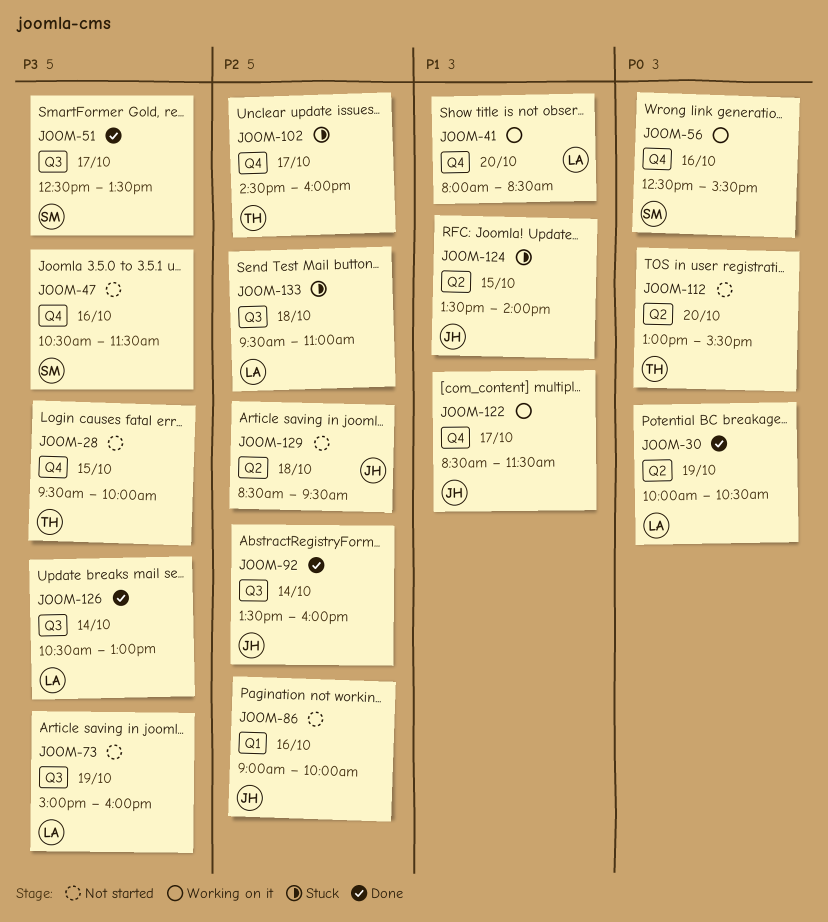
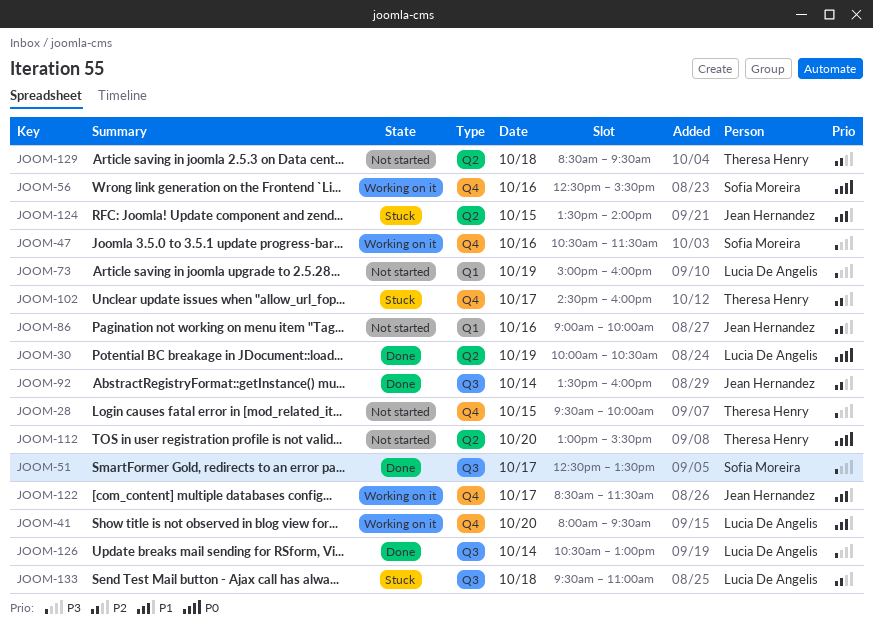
JOOM-41, ends: 08:30 -> 09:30
JOOM-47, status: Not started -> Working on it
JOOM-73, label: Q3 -> Q1
JOOM-129, owner: Jean Hernandez -> Theresa Henry

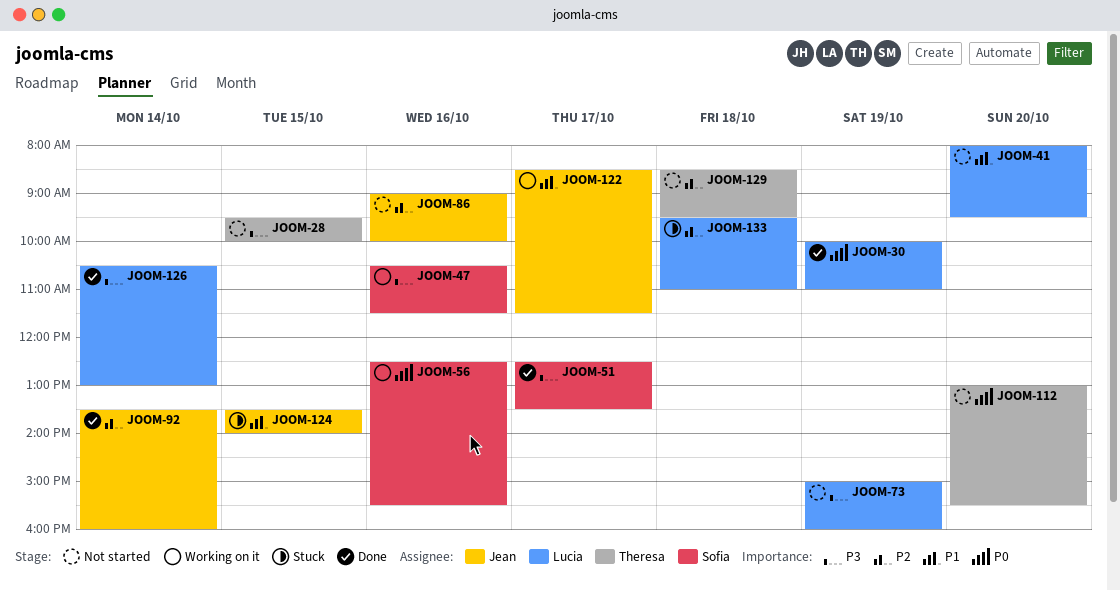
JOOM-30, ends: 10:30 -> 11:00
JOOM-41, status: Working on it -> Not started
JOOM-102: present -> none

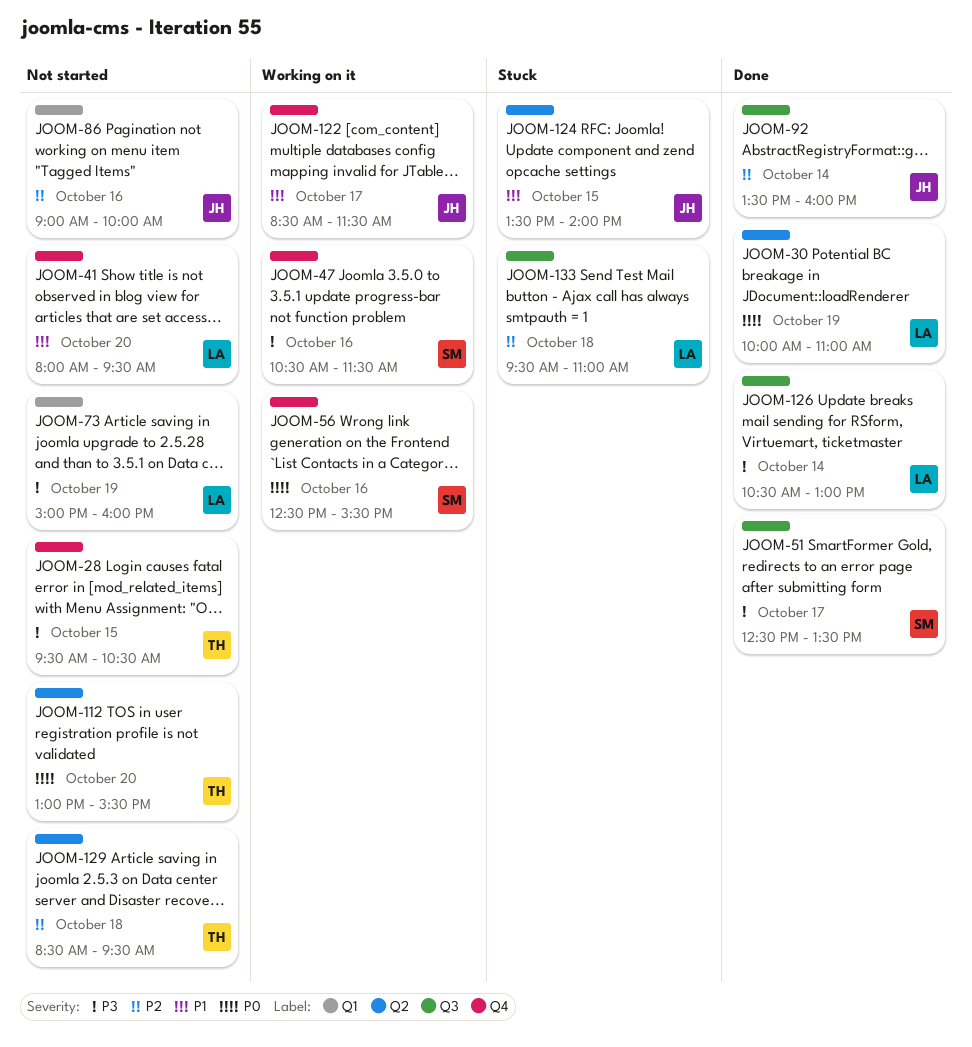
JOOM-28, ends: 10:00 -> 10:30

